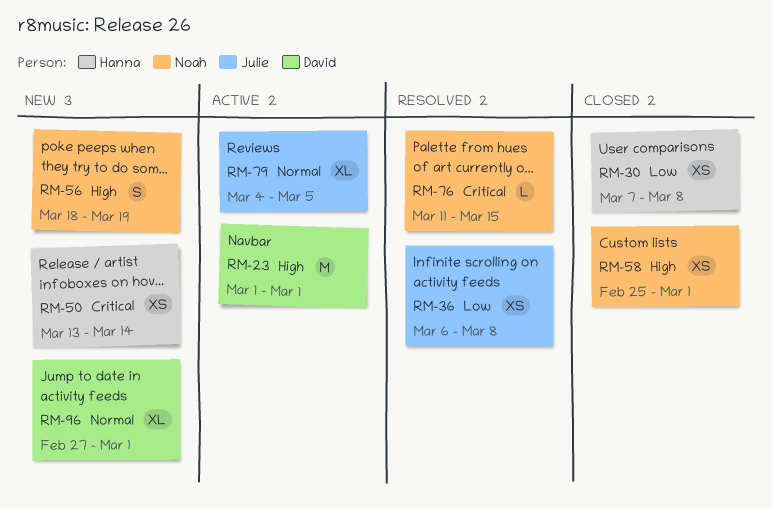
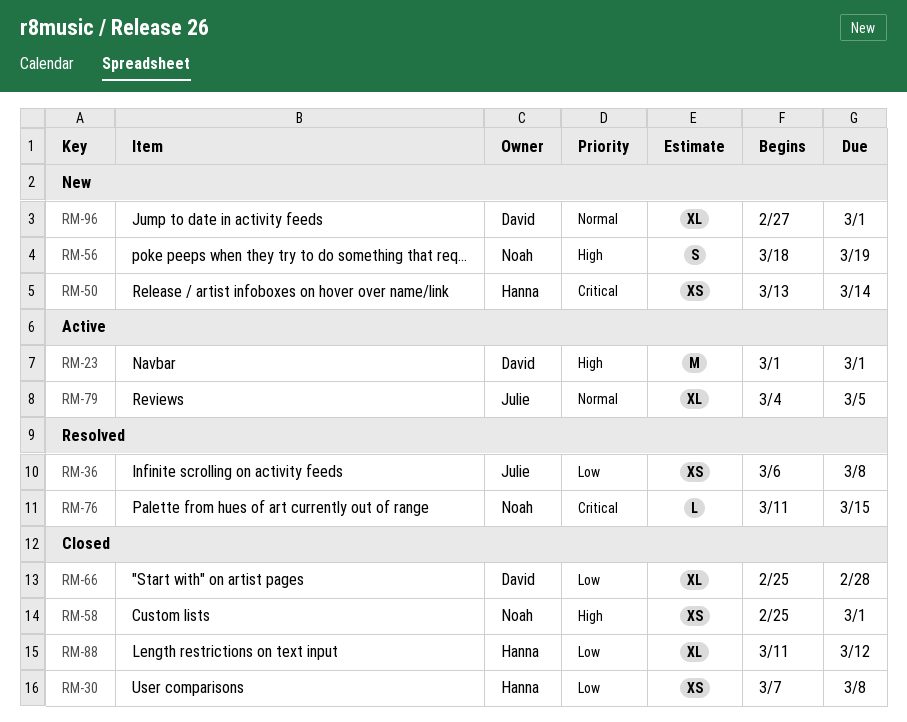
RM-66: none -> present
RM-88: none -> present

